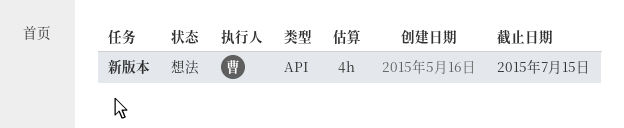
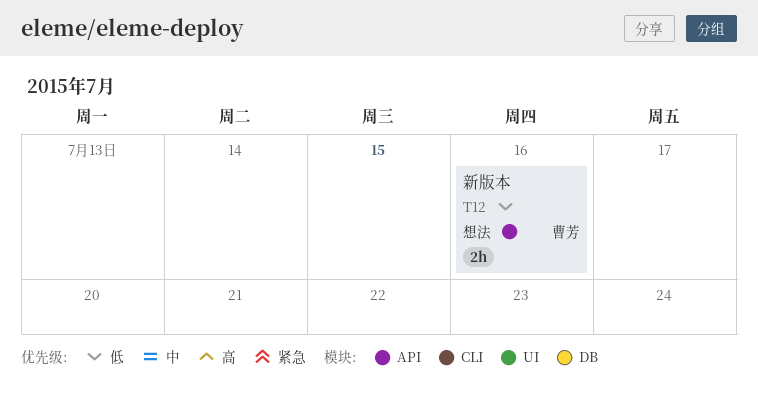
新版本, estimate: 4h -> 2h
新版本, due: Jul 15 -> Jul 16

